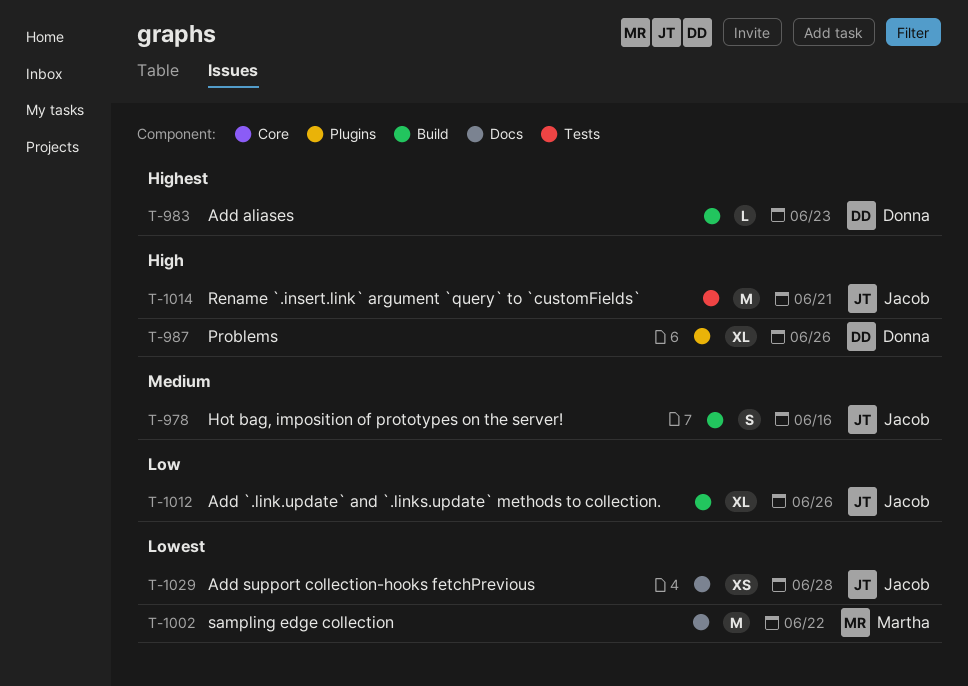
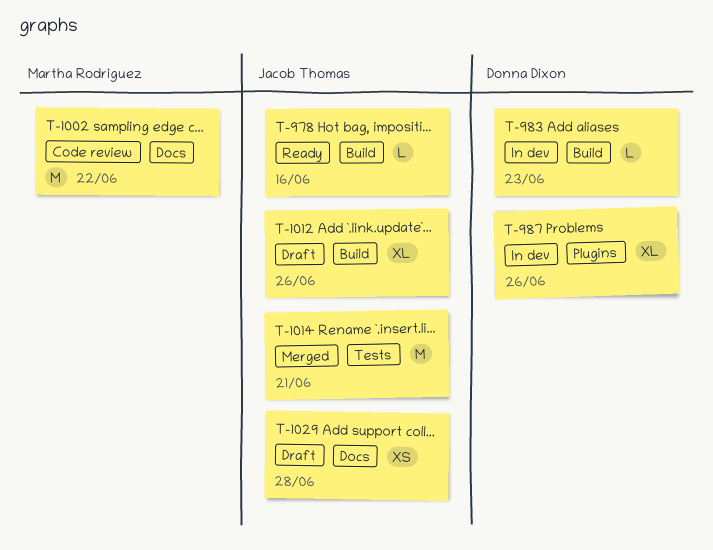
T-978, estimate: S -> L

